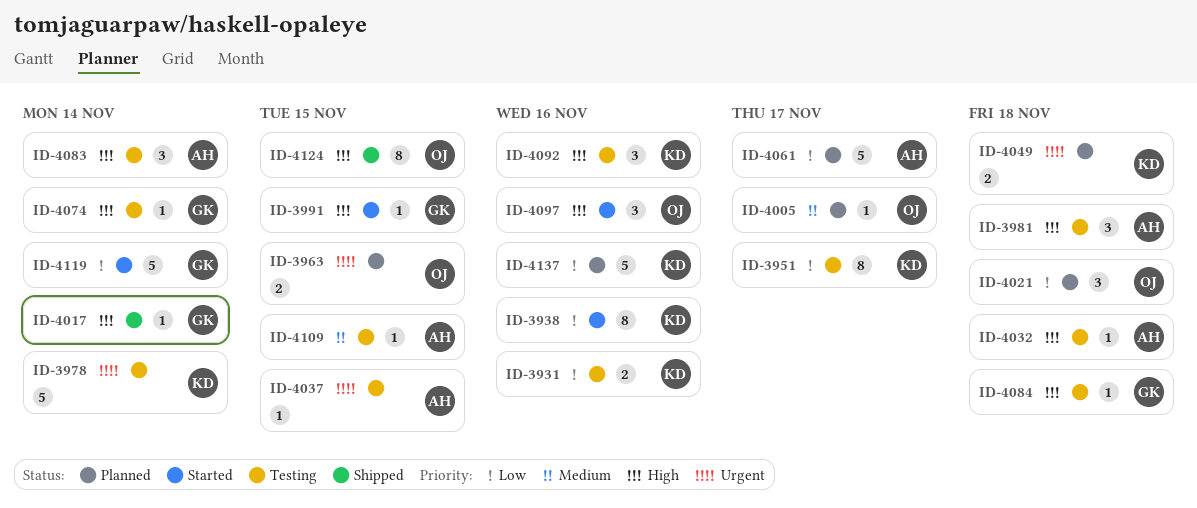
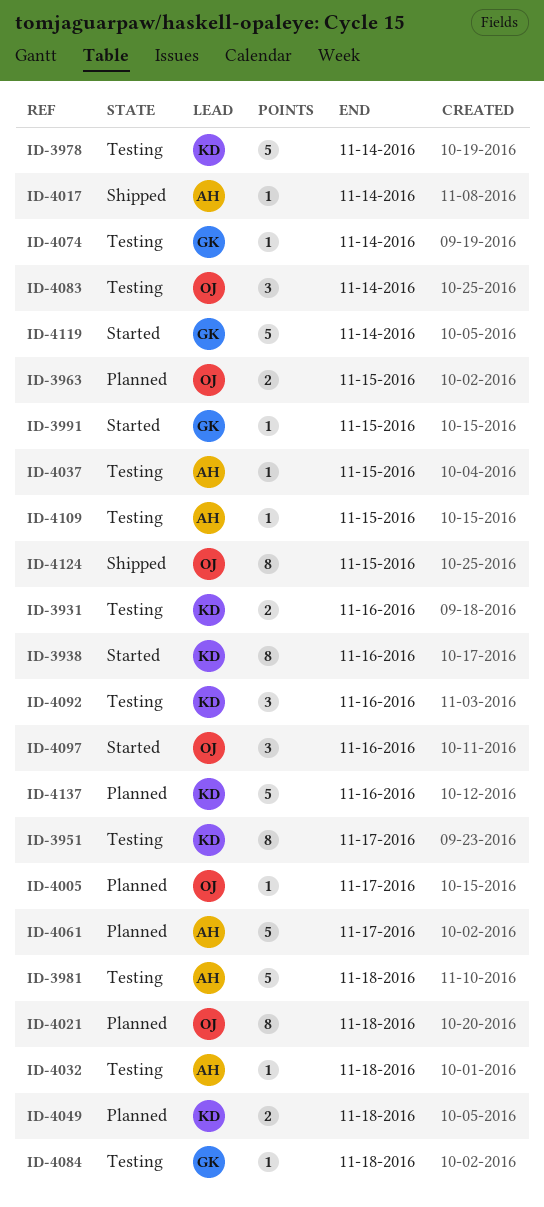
ID-3981, estimate: 3 -> 5
ID-4017, owner: GK -> AH
ID-4021, estimate: 3 -> 8
ID-4083, owner: AH -> OJ

